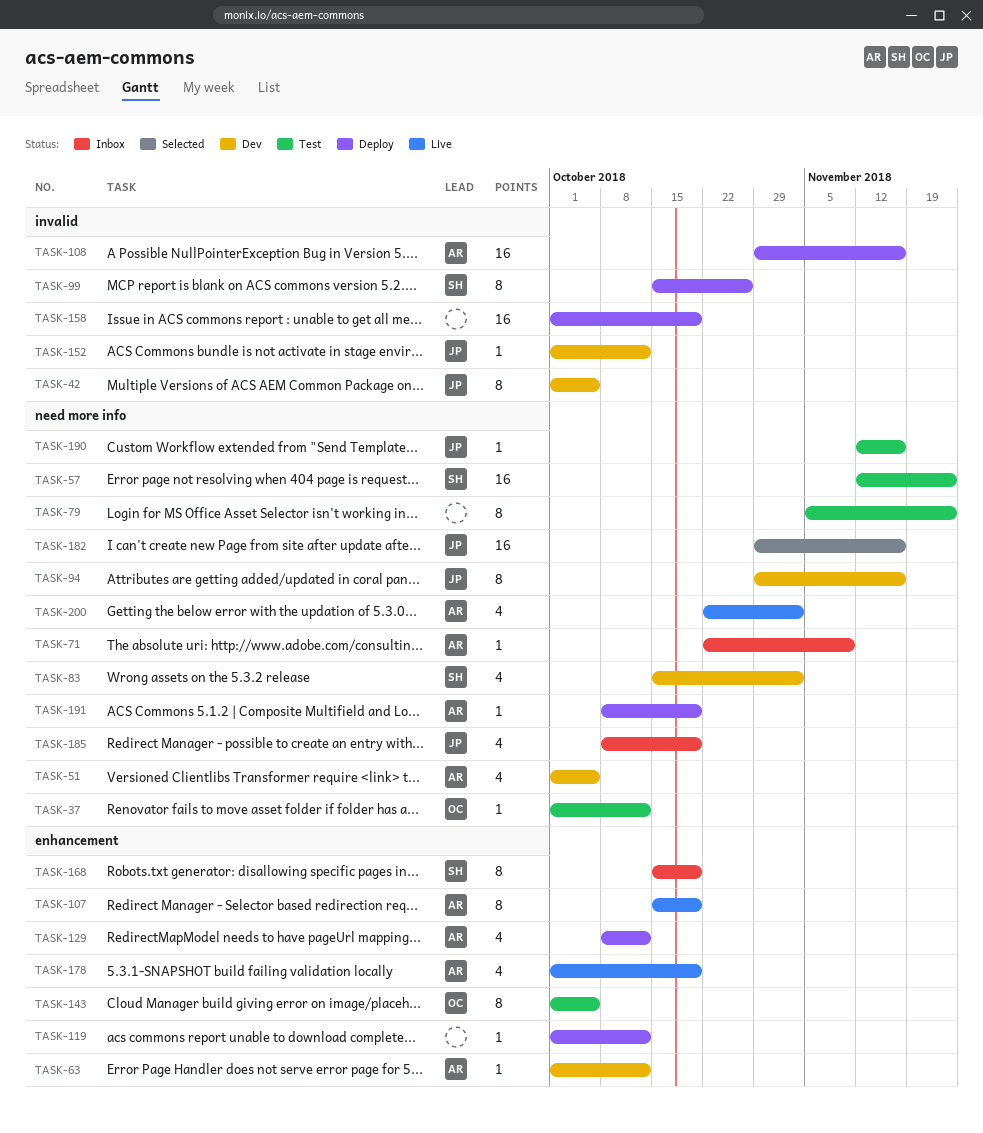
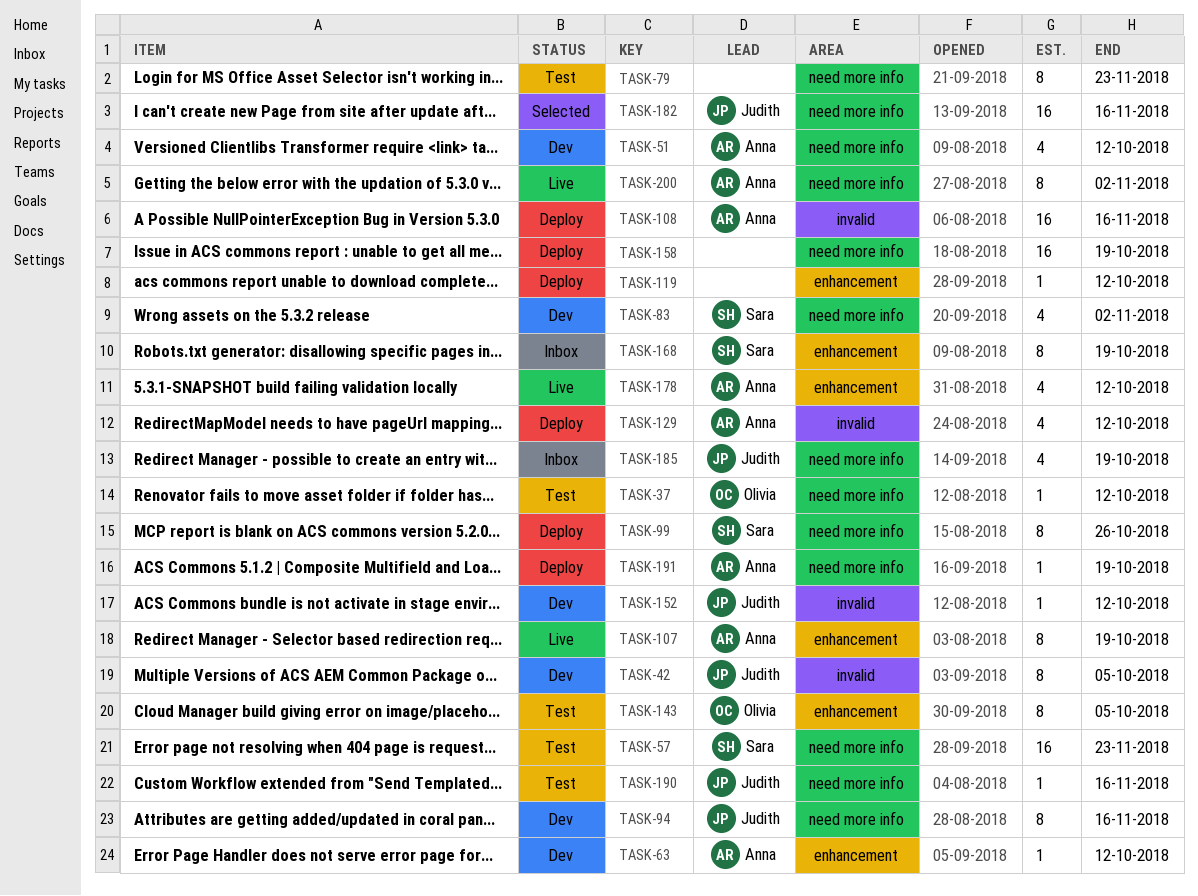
TASK-51, due: Oct 5 -> Oct 12
TASK-71: present -> none
TASK-99, label: invalid -> need more info
TASK-129, label: enhancement -> invalid
TASK-158, label: invalid -> need more info
TASK-178, due: Oct 19 -> Oct 12
TASK-200, estimate: 4 -> 8

